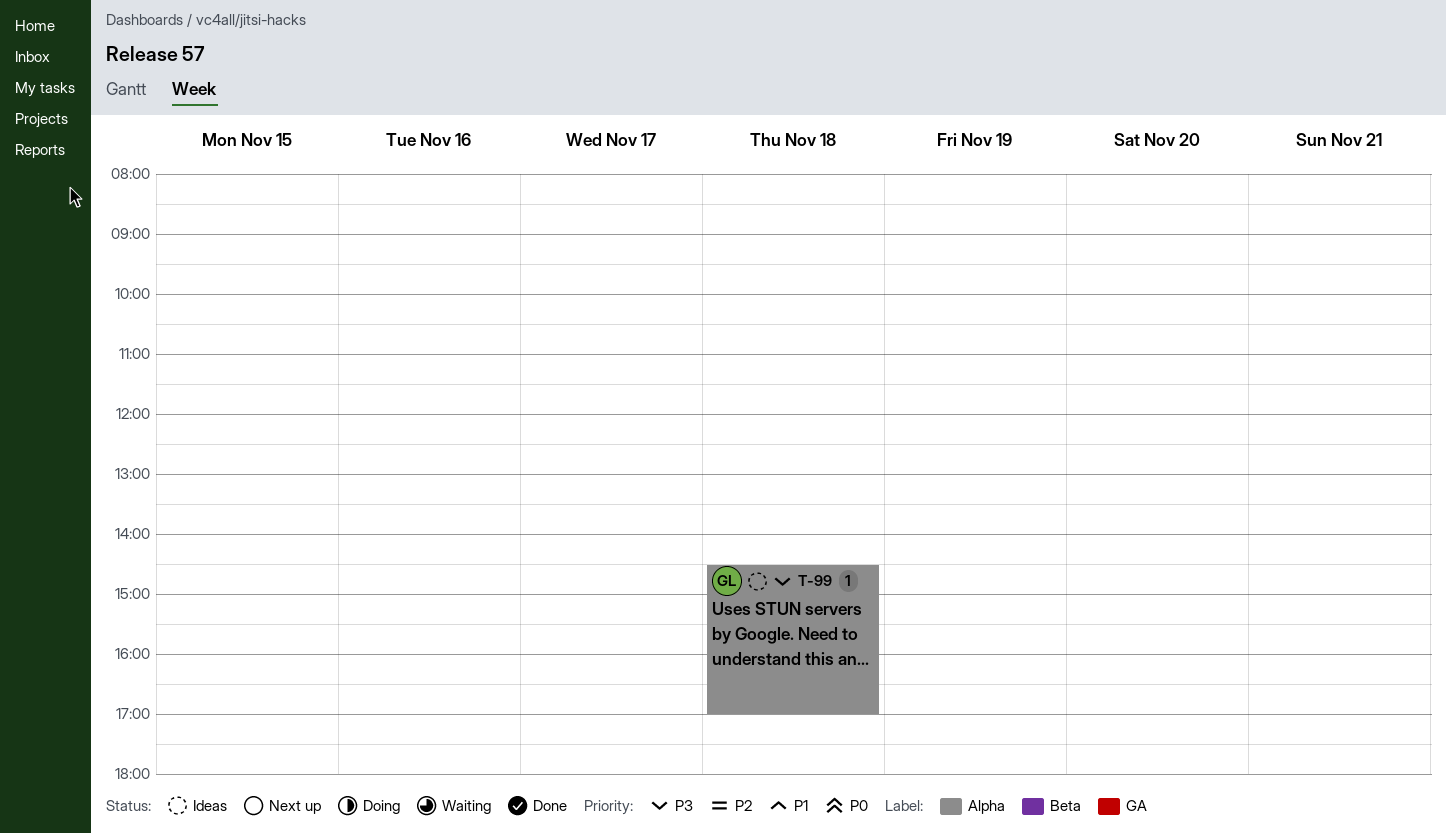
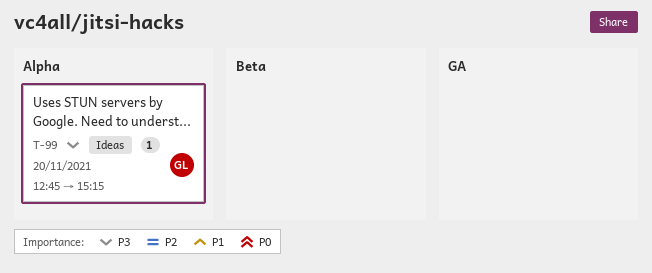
T-99, day: Nov 18 -> Nov 20
T-99, begins: 14:30 -> 12:45
T-99, ends: 17:00 -> 15:15

